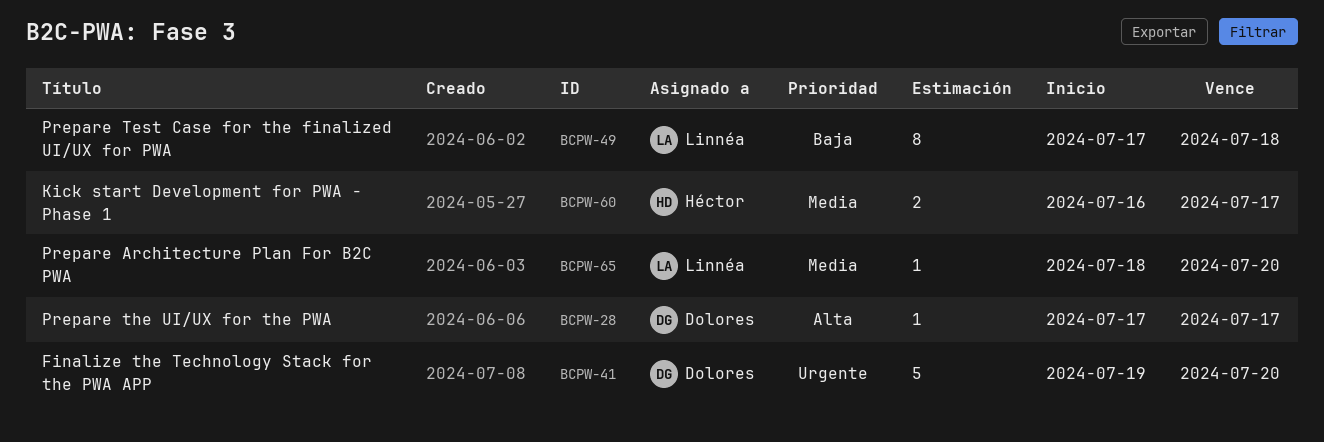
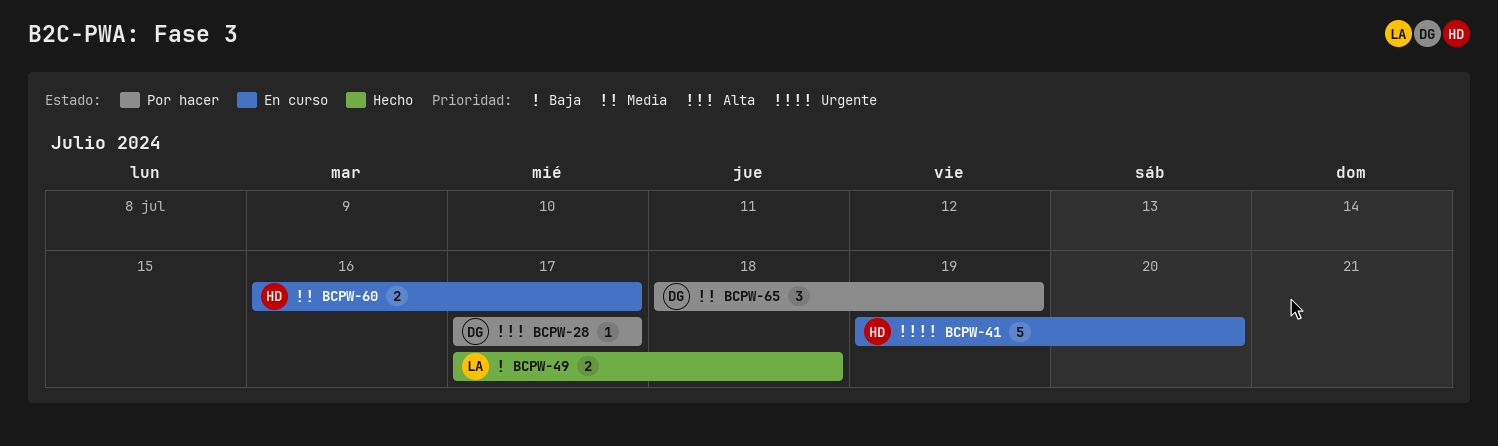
BCPW-41, owner: Dolores -> Héctor
BCPW-49, estimate: 8 -> 2
BCPW-65, owner: Linnéa -> Dolores
BCPW-65, estimate: 1 -> 3
BCPW-65, due: Jul 20 -> Jul 19

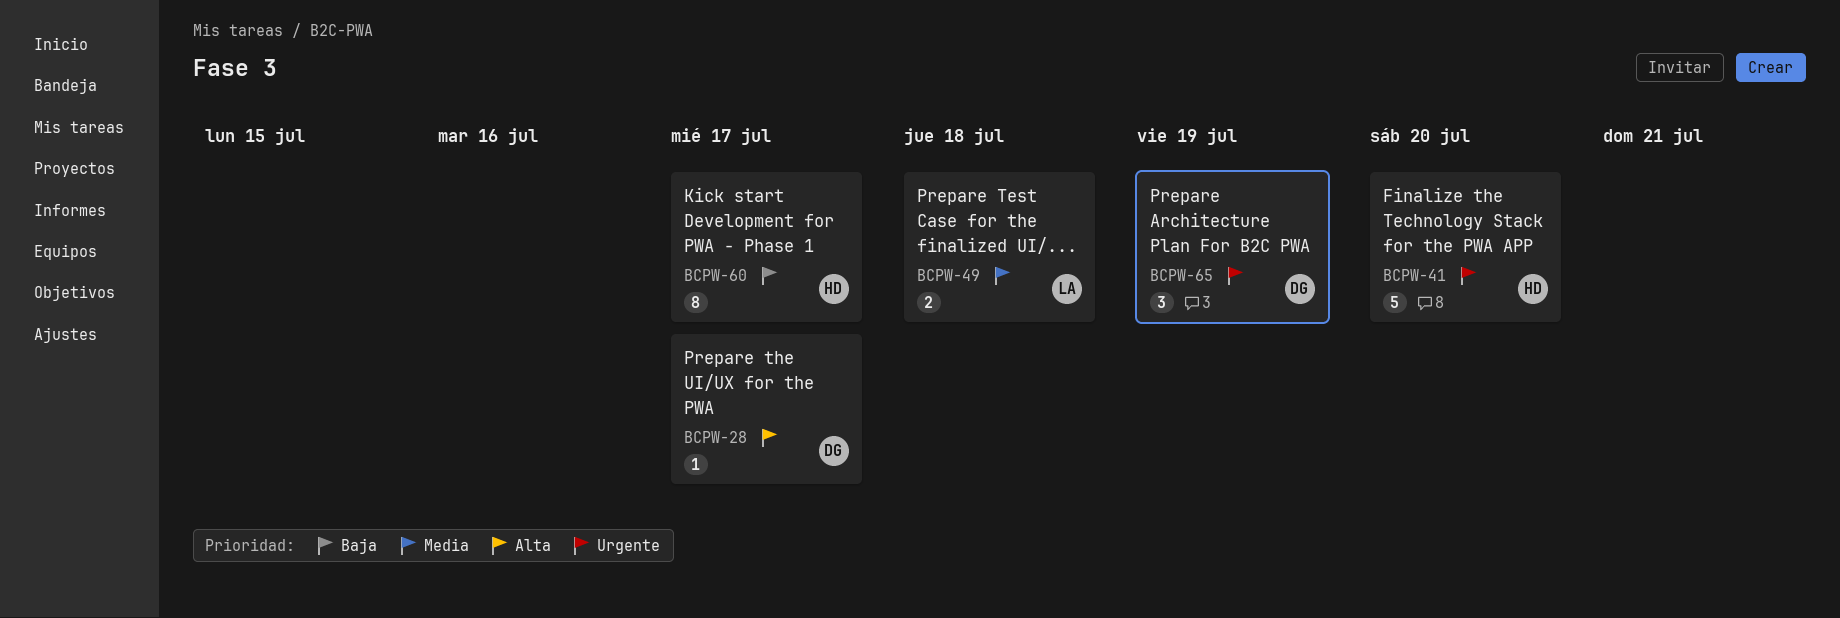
BCPW-49, priority: Baja -> Media
BCPW-60, priority: Media -> Baja
BCPW-60, estimate: 2 -> 8
BCPW-65, priority: Media -> Urgente

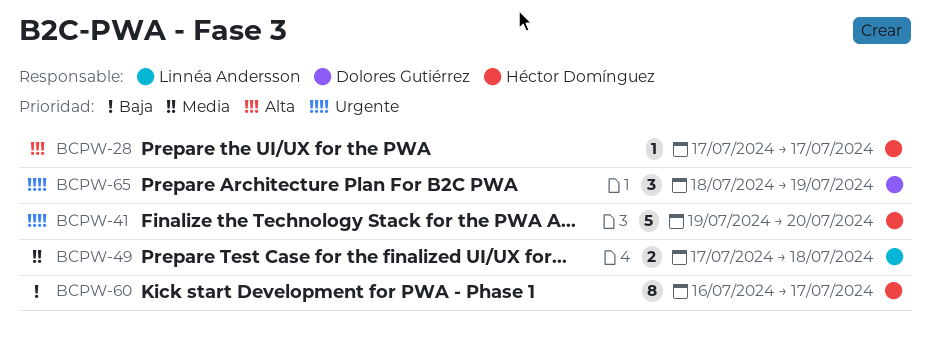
BCPW-28, owner: Dolores Gutiérrez -> Héctor Domínguez

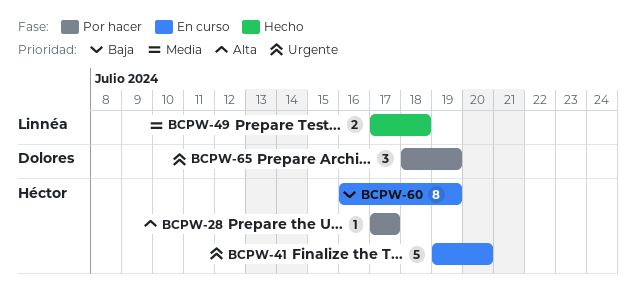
BCPW-60, due: Jul 17 -> Jul 19

